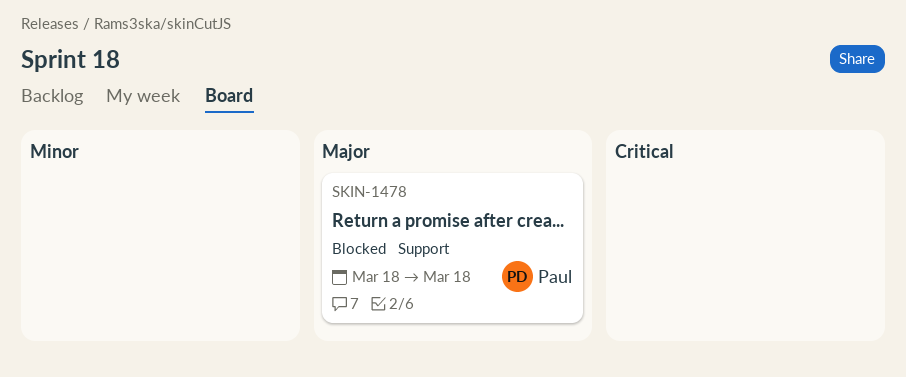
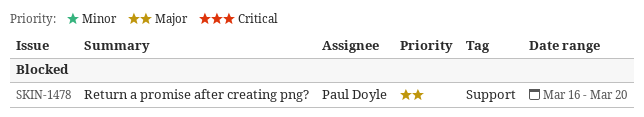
SKIN-1478, start: Mar 18 -> Mar 16
SKIN-1478, due: Mar 18 -> Mar 20

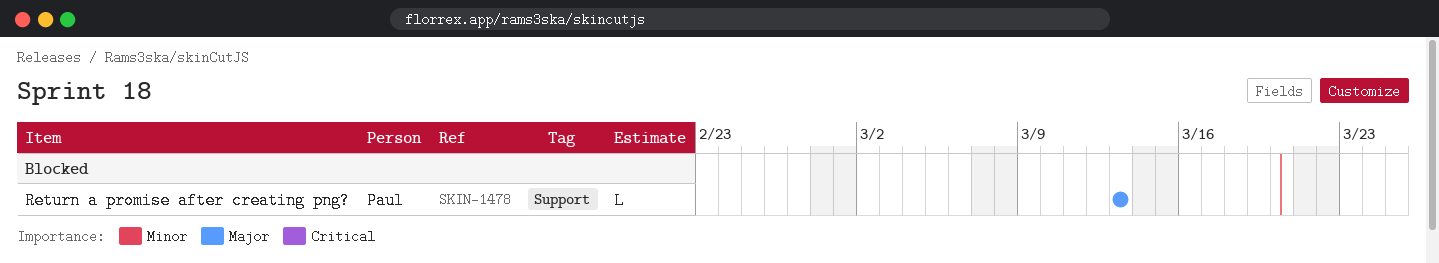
SKIN-1478, start: Mar 16 -> Mar 13
SKIN-1478, due: Mar 20 -> Mar 13

